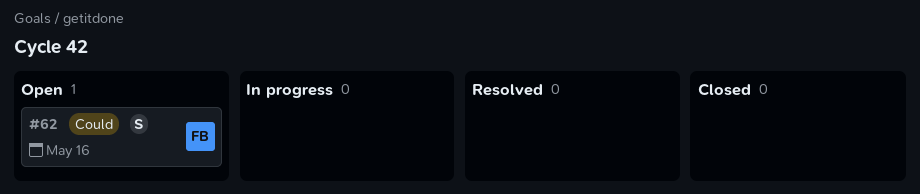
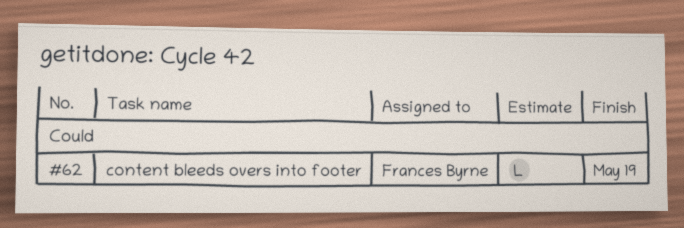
#62, estimate: S -> L
#62, due: May 16 -> May 19

